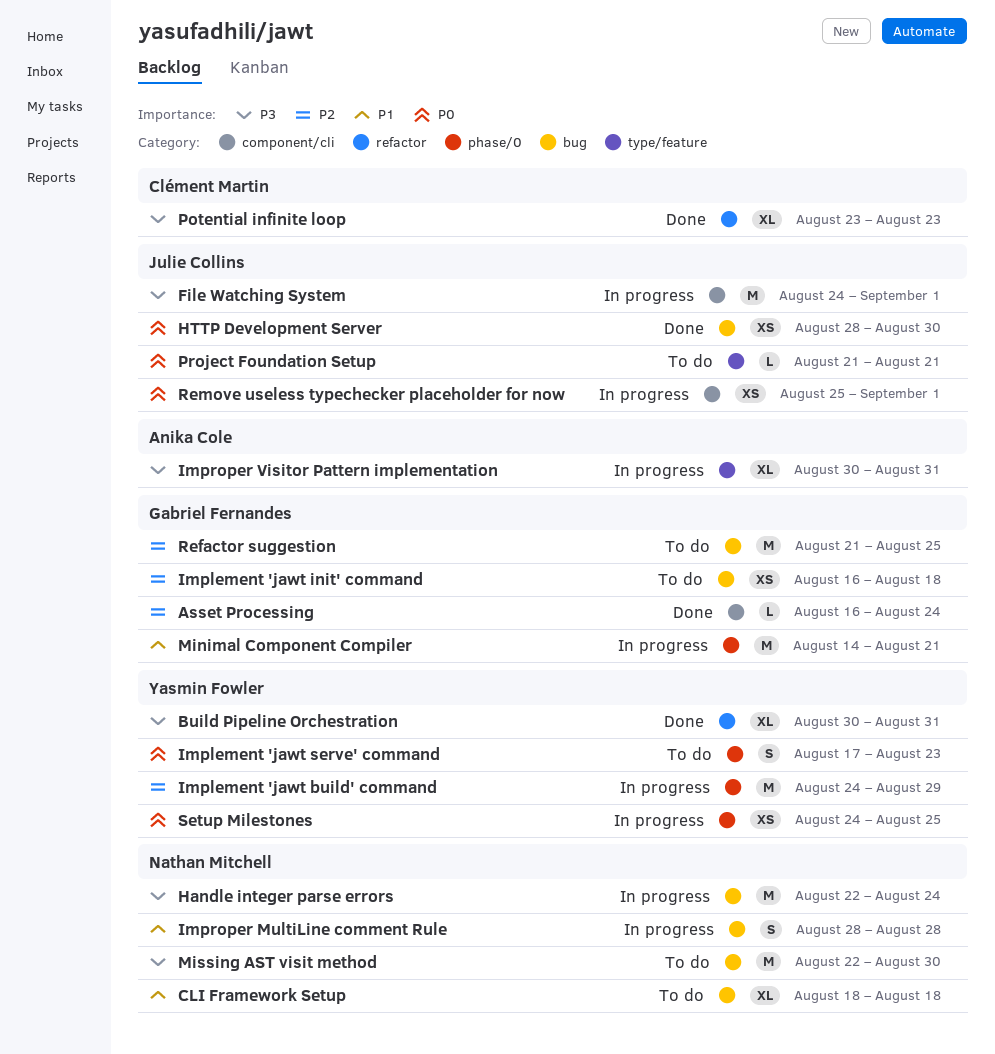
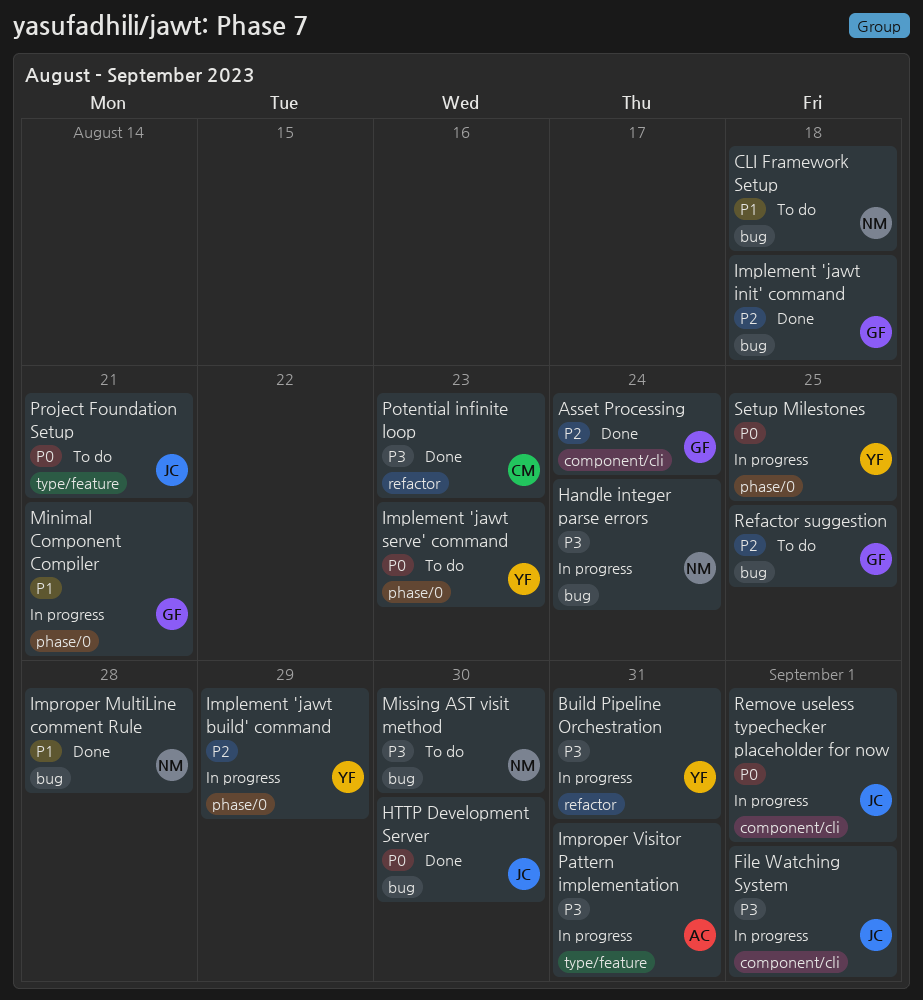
Build Pipeline Orchestration, status: Done -> In progress
Implement 'jawt init' command, status: To do -> Done
Improper MultiLine comment Rule, status: In progress -> Done

